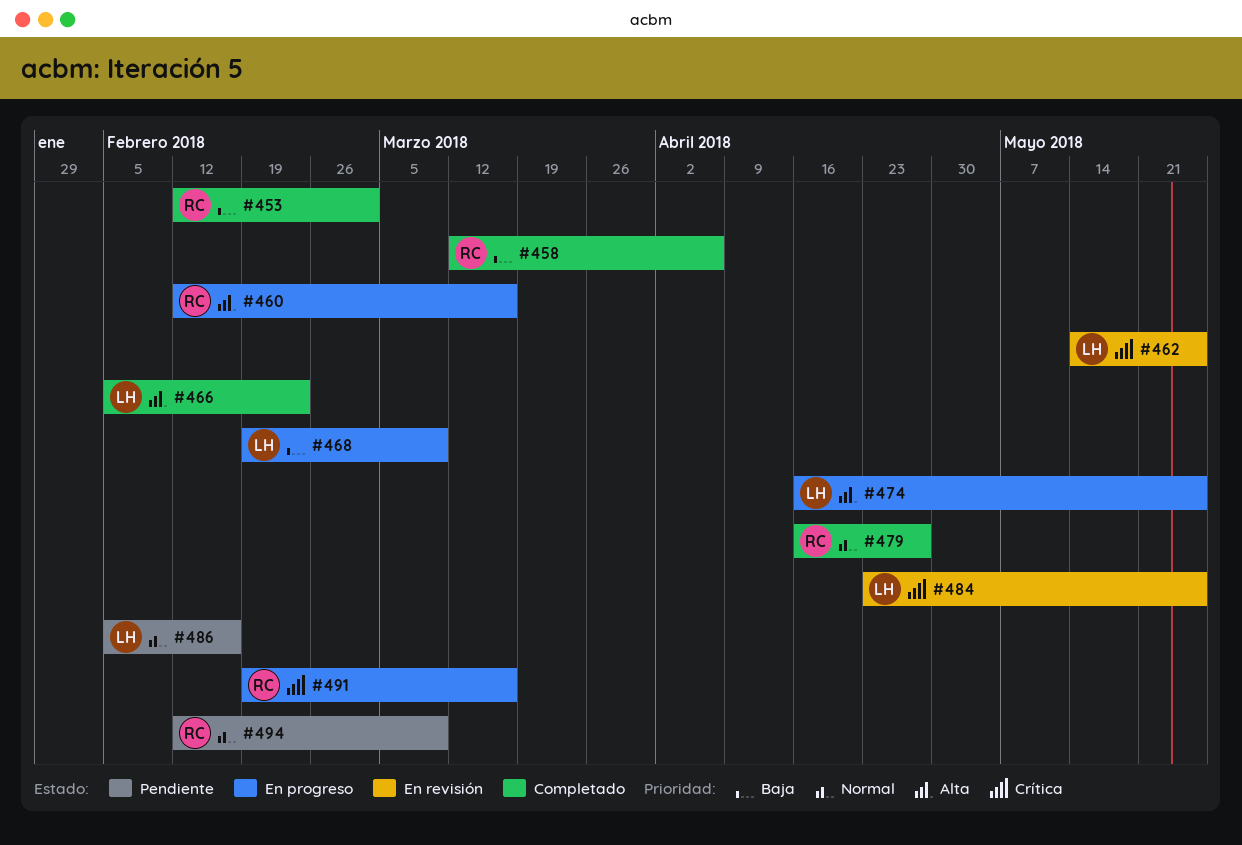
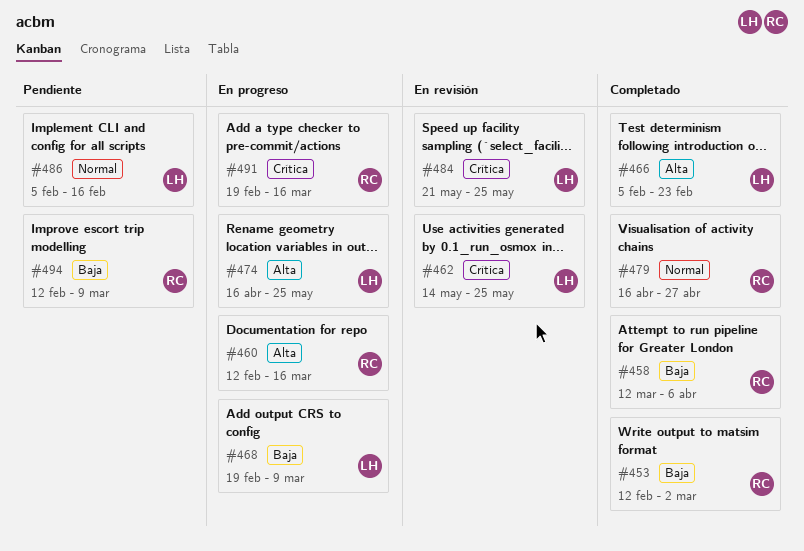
#484, start: Apr 23 -> May 21
#494, priority: Normal -> Baja

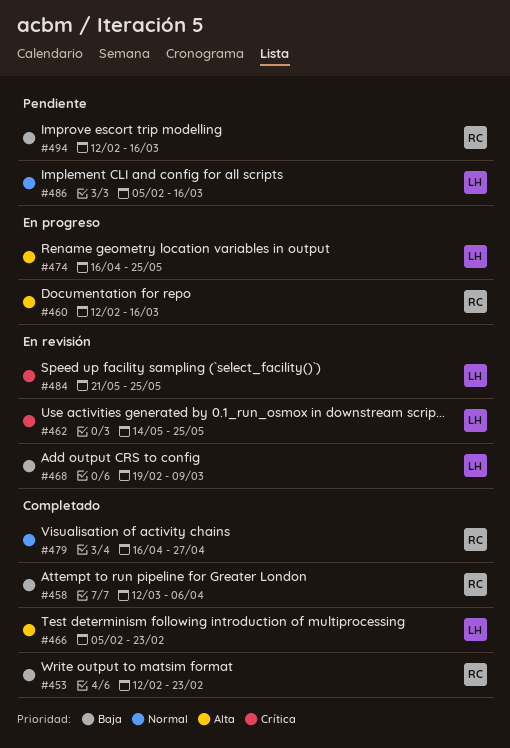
#453, due: Mar 2 -> Feb 23
#468, status: En progreso -> En revisión
#486, due: Feb 16 -> Mar 16
#491: present -> none
#494, due: Mar 9 -> Mar 16

